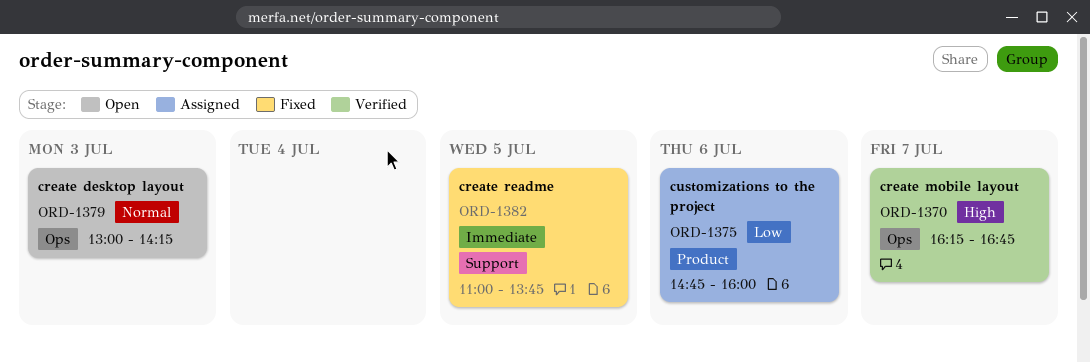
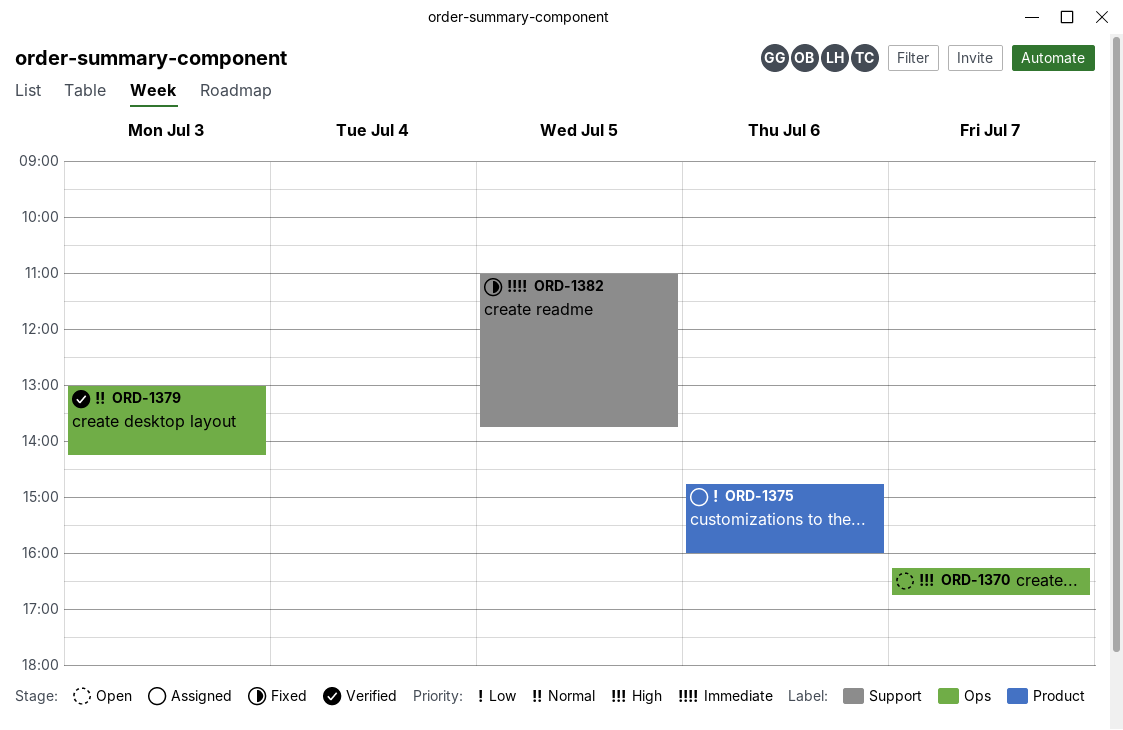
ORD-1370, status: Verified -> Open
ORD-1379, status: Open -> Verified

